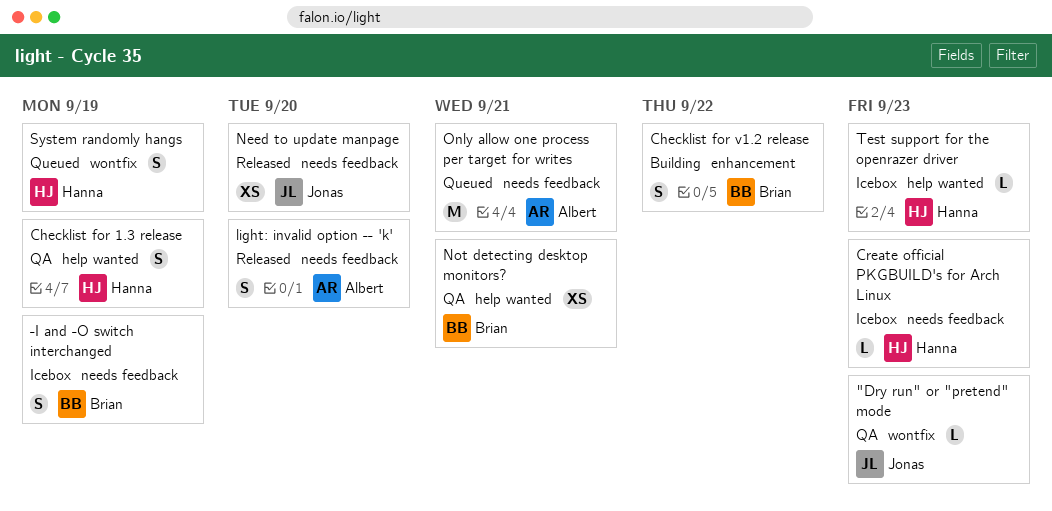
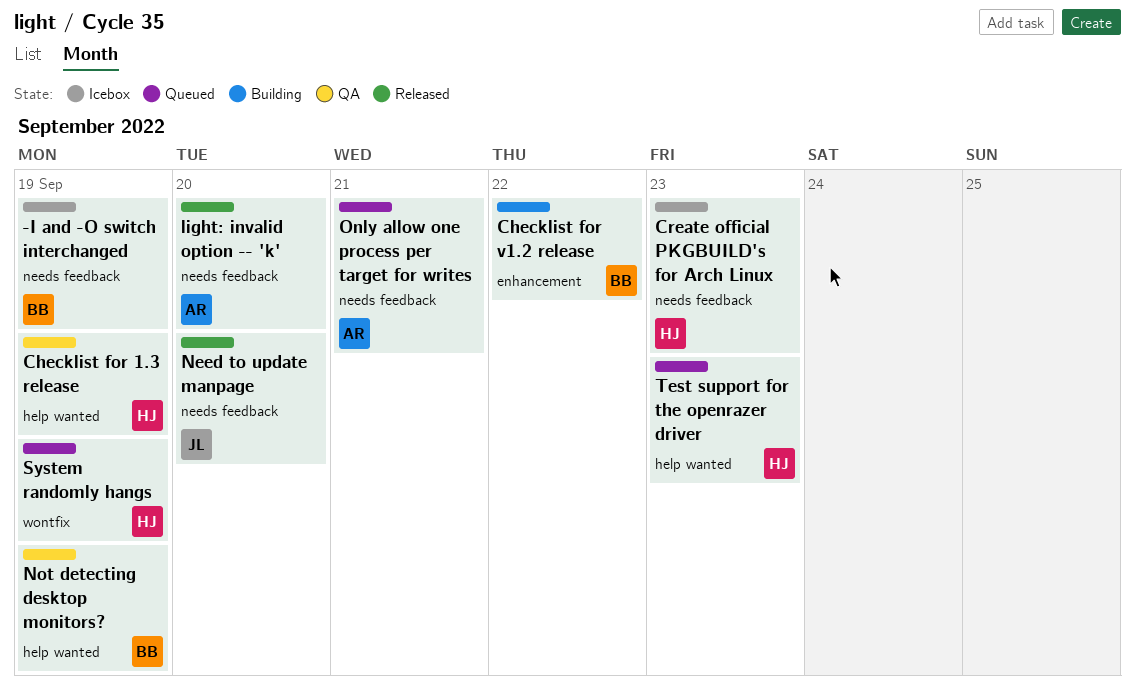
"Dry run" or "pretend" mode: present -> none
Not detecting desktop monitors?, due: Sep 21 -> Sep 19
Test support for the openrazer driver, status: Icebox -> Queued

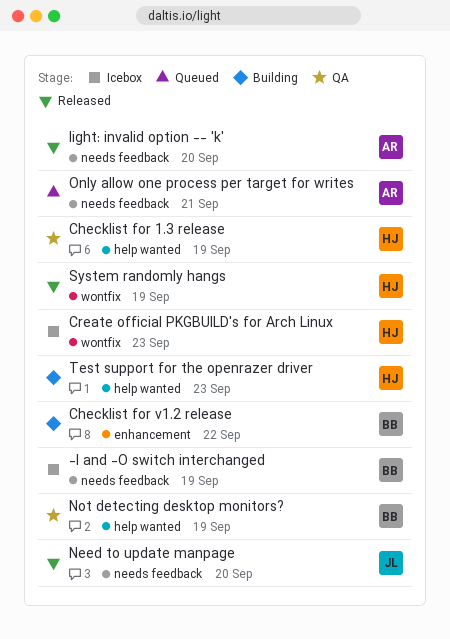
Create official PKGBUILD's for Arch Linux, label: needs feedback -> wontfix
System randomly hangs, status: Queued -> Released
Test support for the openrazer driver, status: Queued -> Building

